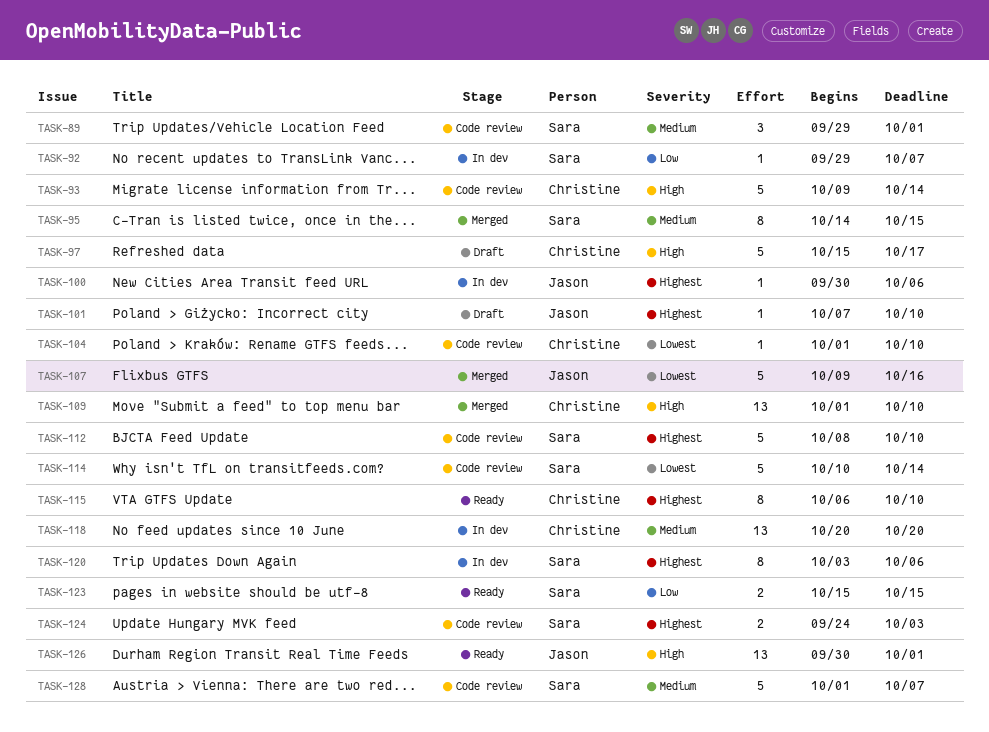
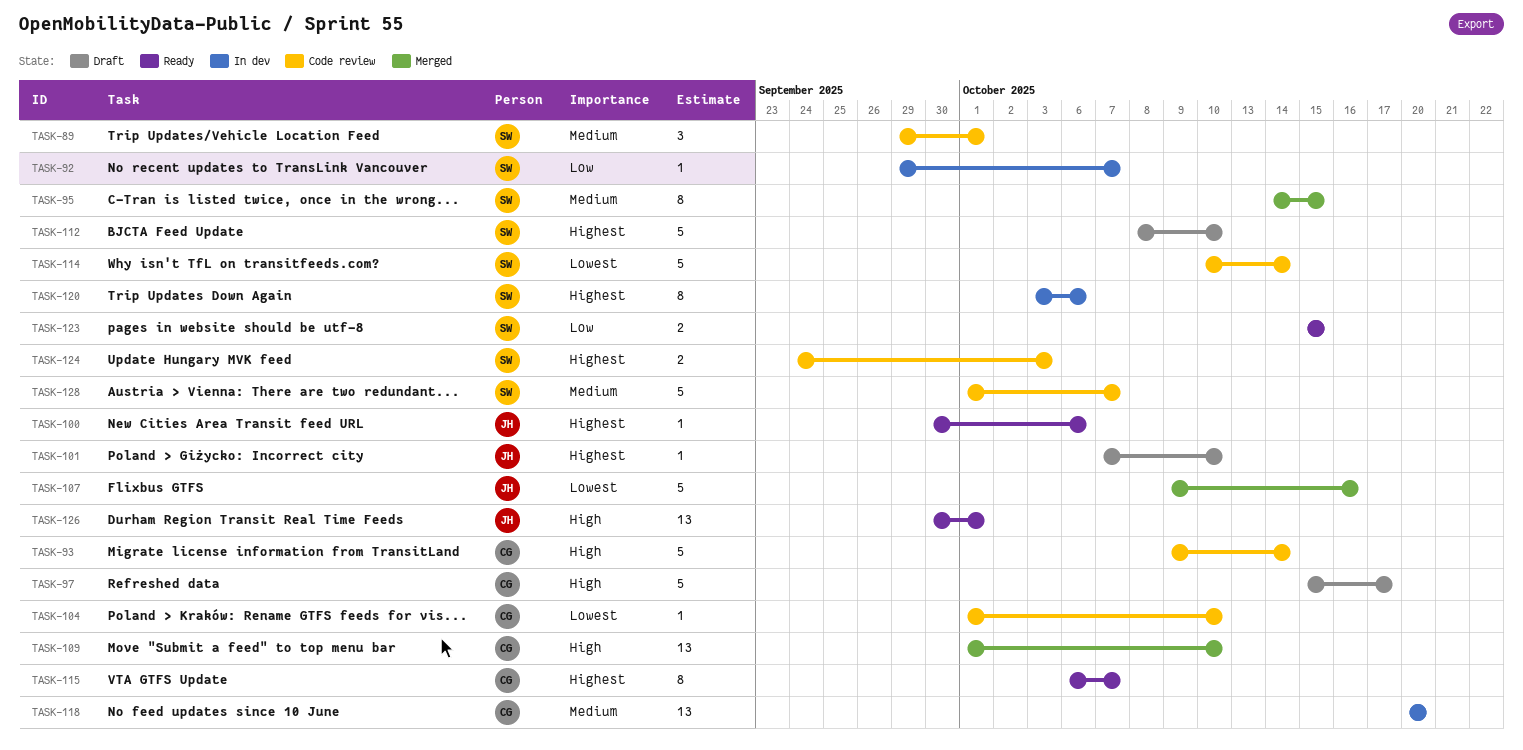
TASK-100, status: In dev -> Ready
TASK-112, status: Code review -> Draft
TASK-115, due: Oct 10 -> Oct 7

